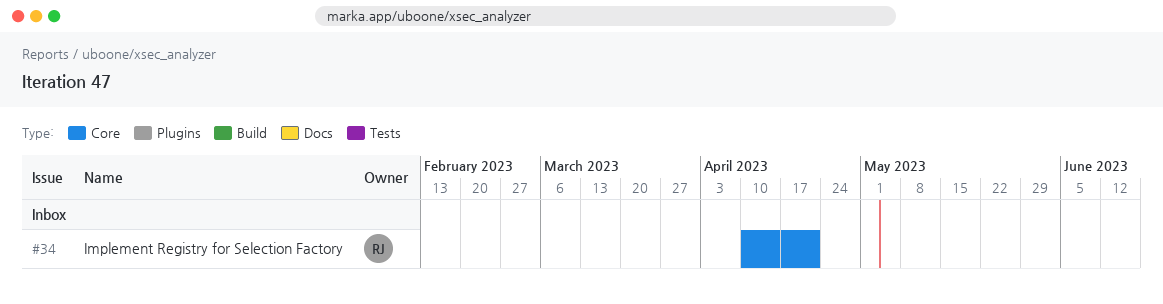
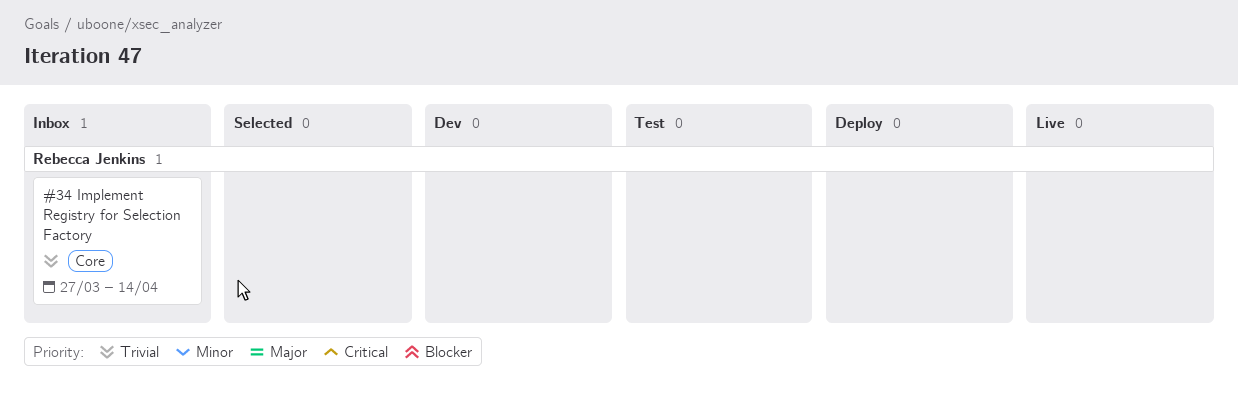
#34, start: Apr 10 -> Mar 27
#34, due: Apr 21 -> Apr 14

